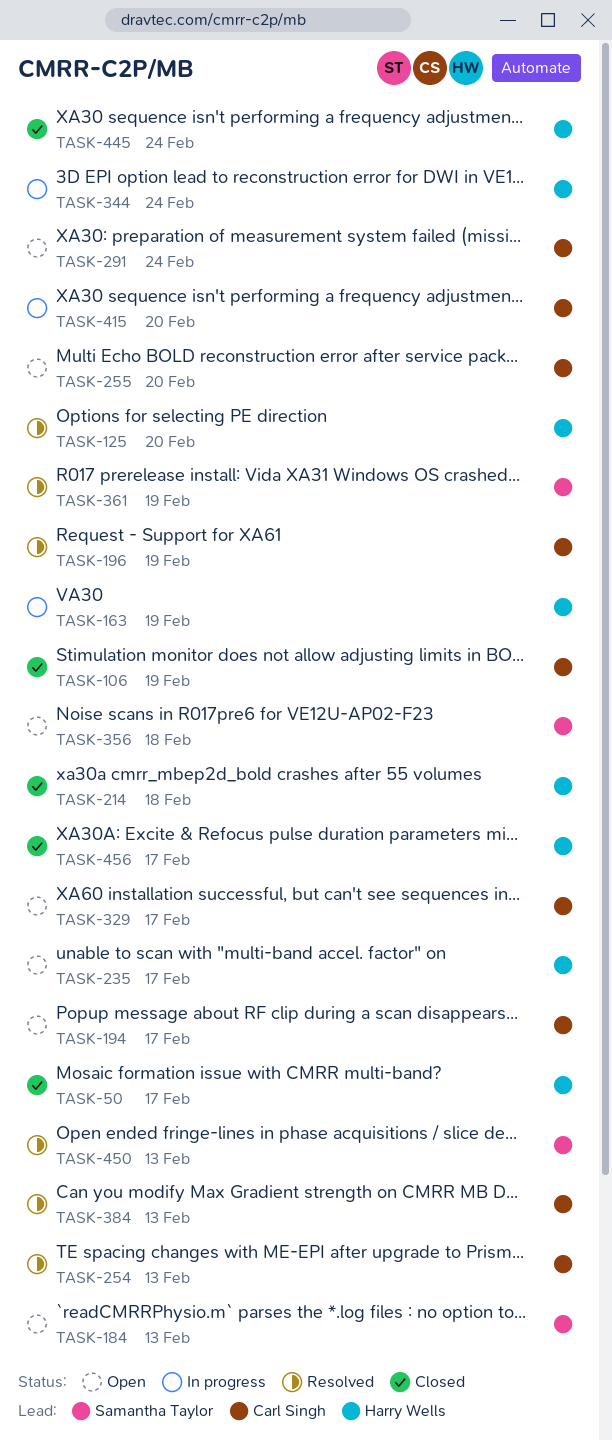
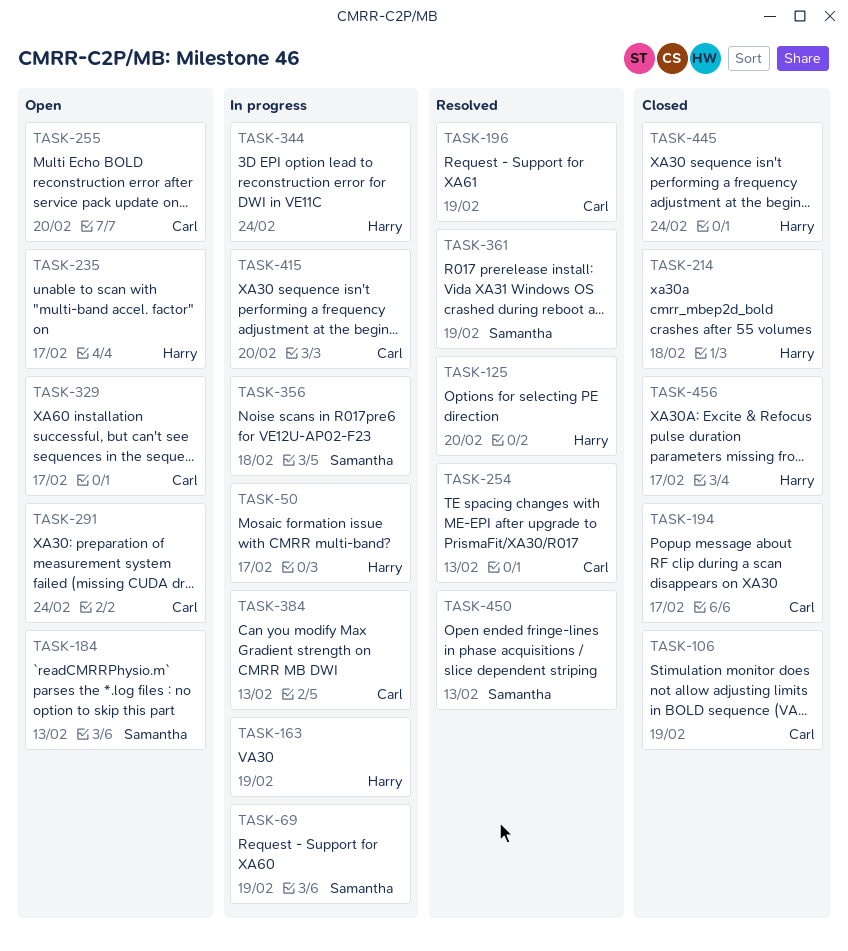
TASK-50, status: Closed -> In progress
TASK-69: none -> present
TASK-194, status: Open -> Closed
TASK-356, status: Open -> In progress
TASK-384, status: Resolved -> In progress

